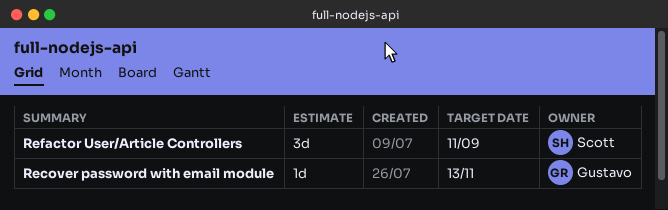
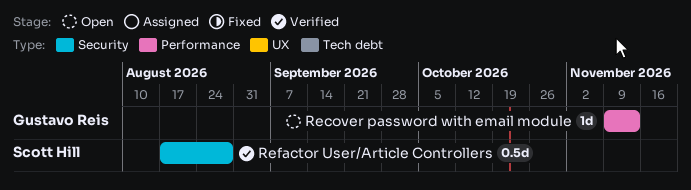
Refactor User/Article Controllers, estimate: 3d -> 0.5d
Refactor User/Article Controllers, due: Sep 11 -> Aug 28

